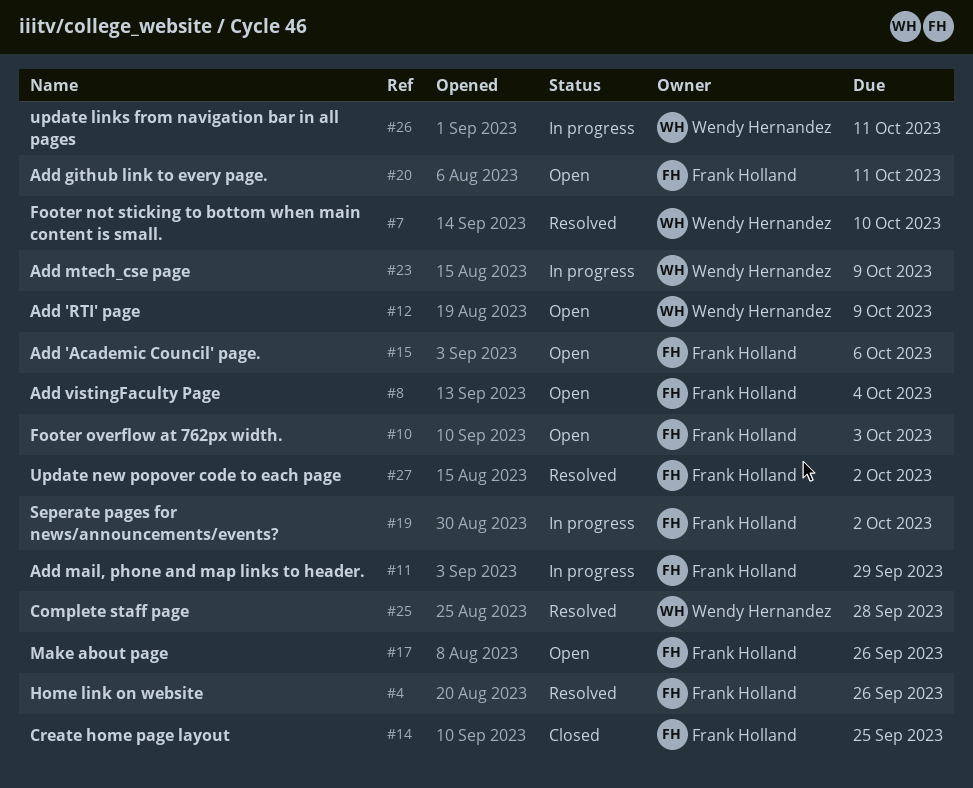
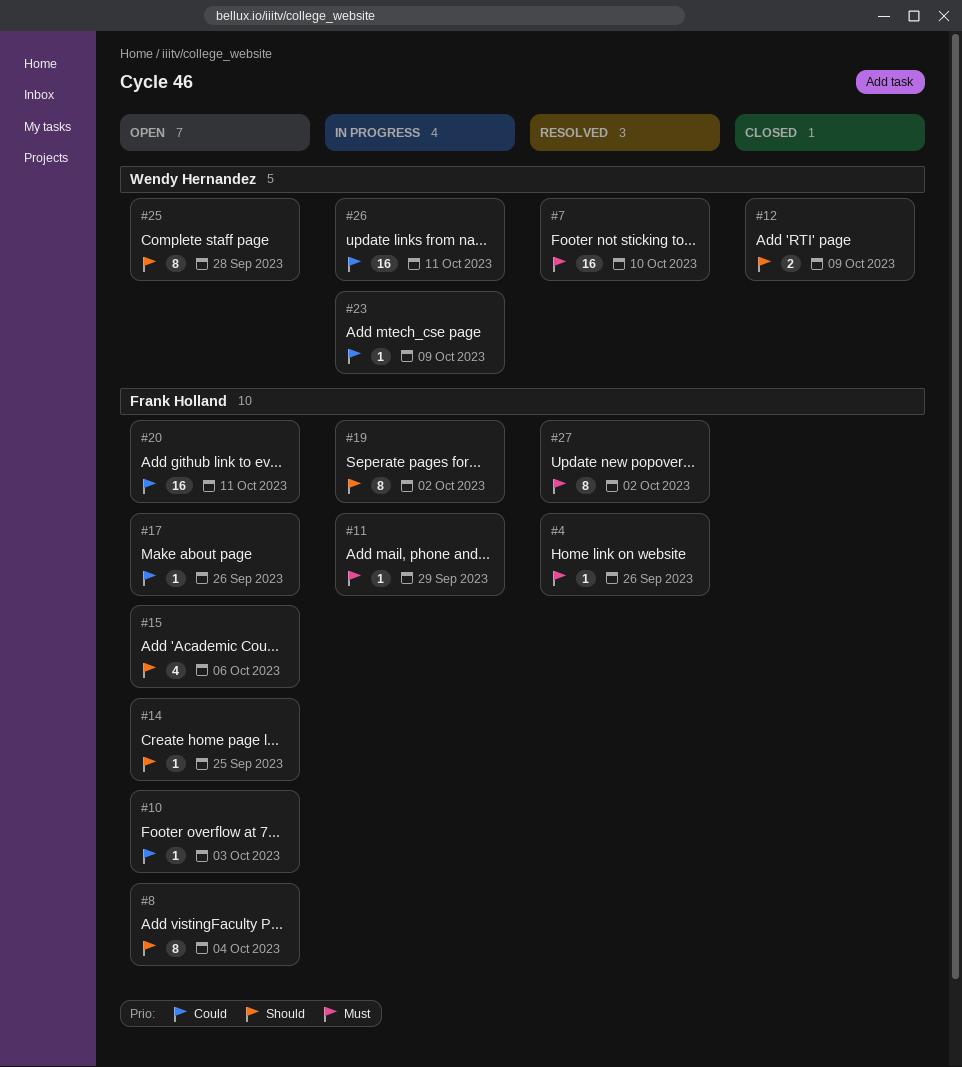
#12, status: Open -> Closed
#14, status: Closed -> Open
#25, status: Resolved -> Open

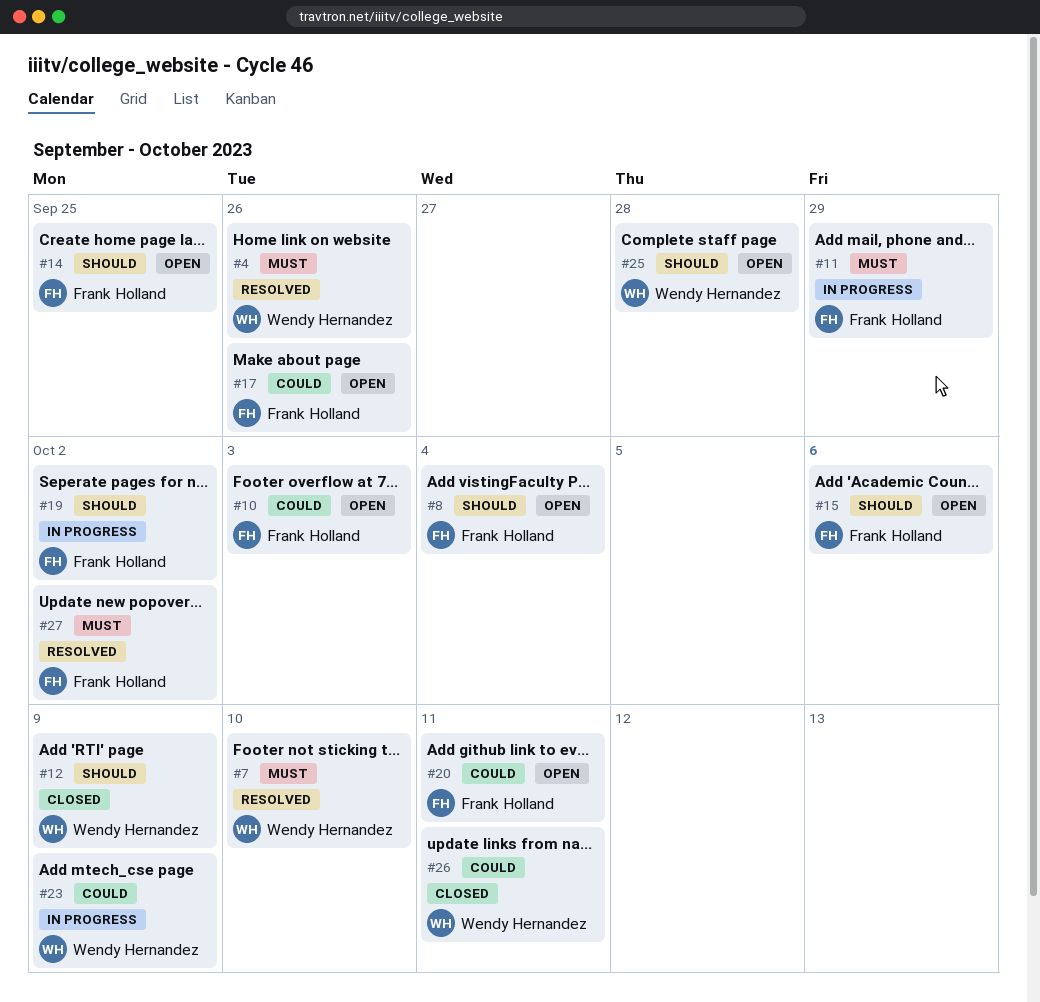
#4, owner: Frank Holland -> Wendy Hernandez
#26, status: In progress -> Closed

